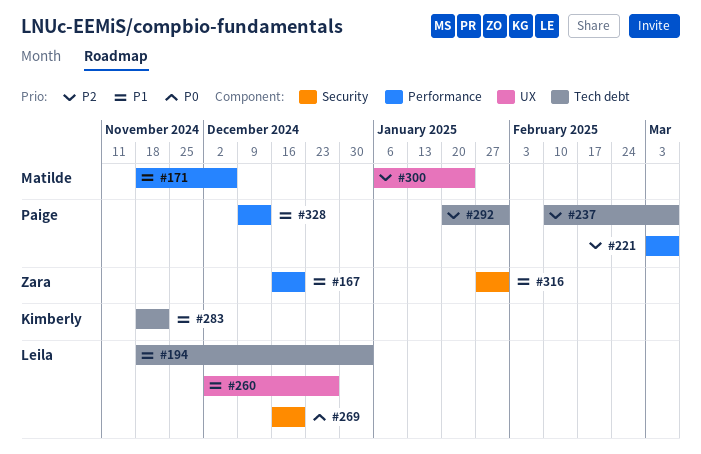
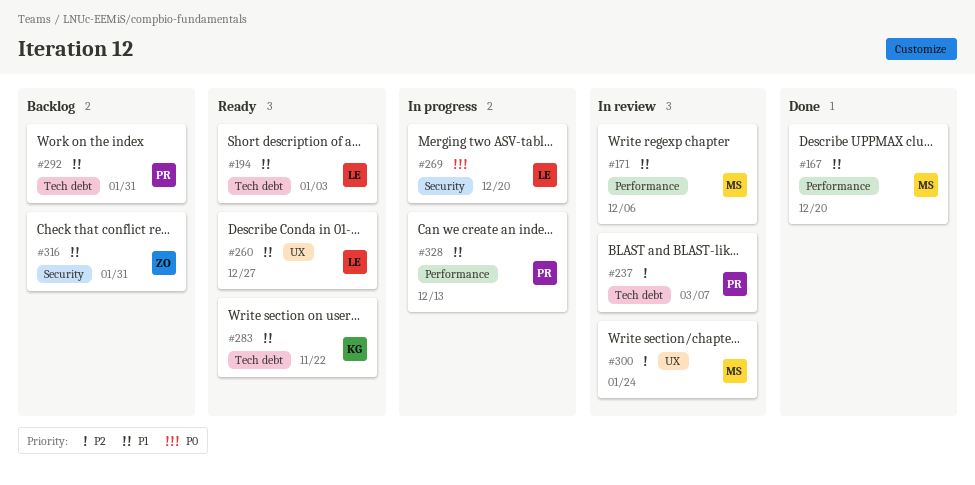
#167, owner: Zara -> Matilde
#221: present -> none
#292, priority: P2 -> P1

